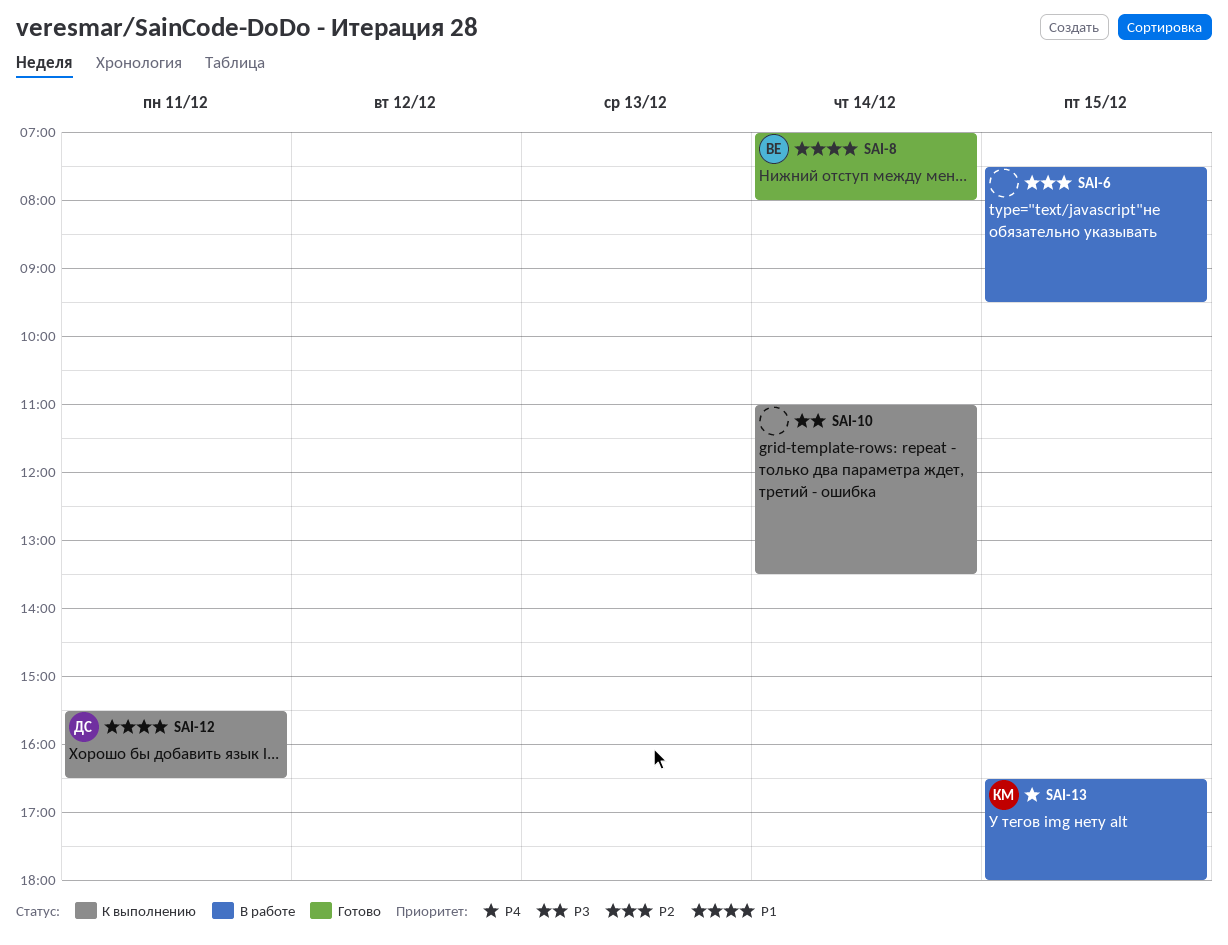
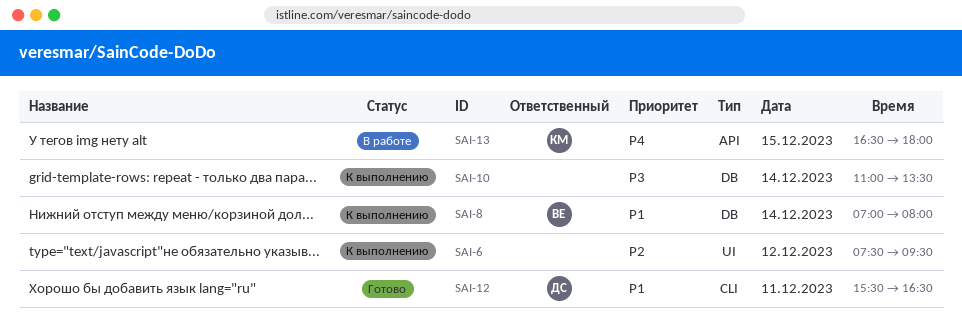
SAI-6, status: В работе -> К выполнению
SAI-6, day: Dec 15 -> Dec 12
SAI-8, status: Готово -> К выполнению
SAI-12, status: К выполнению -> Готово

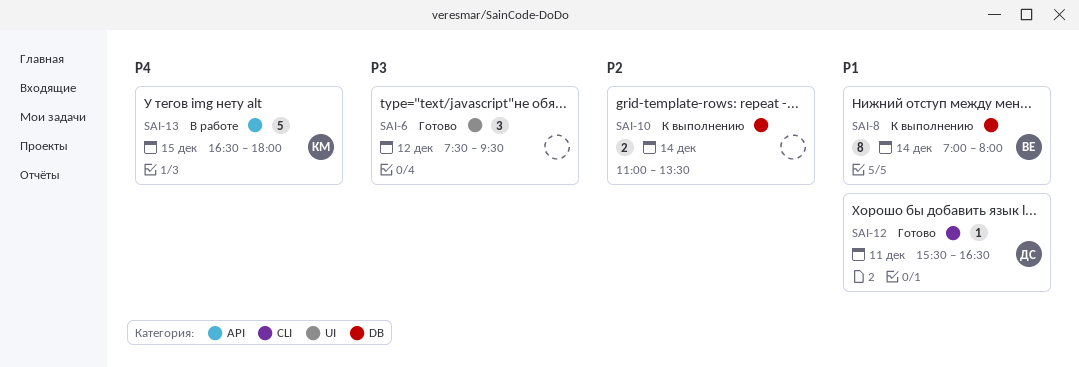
SAI-6, status: К выполнению -> Готово
SAI-6, priority: P2 -> P3
SAI-10, priority: P3 -> P2

